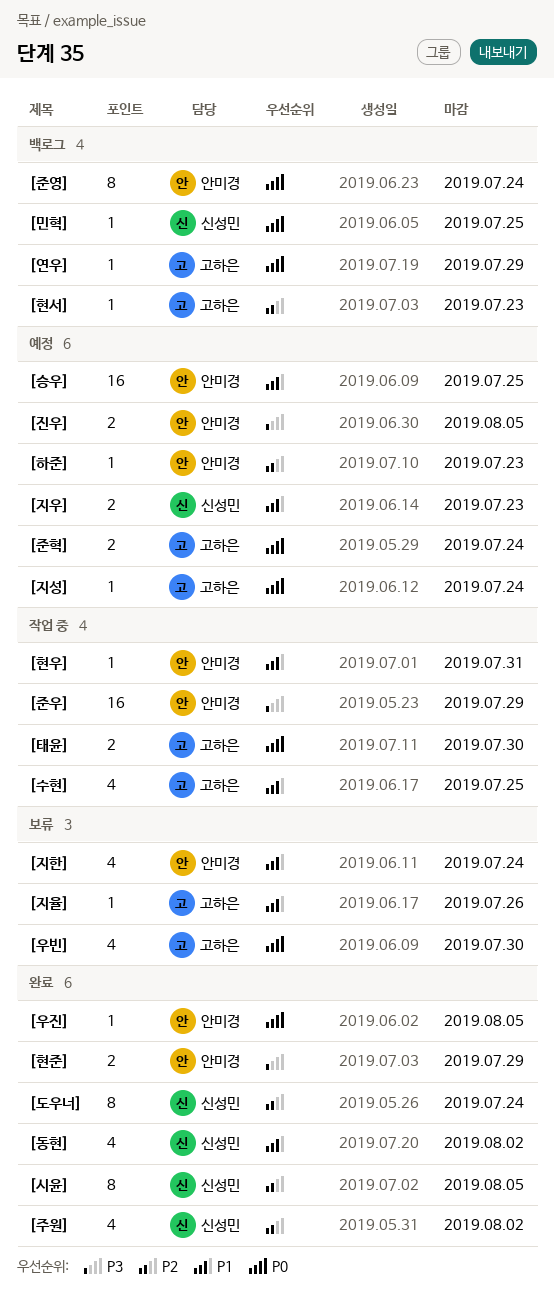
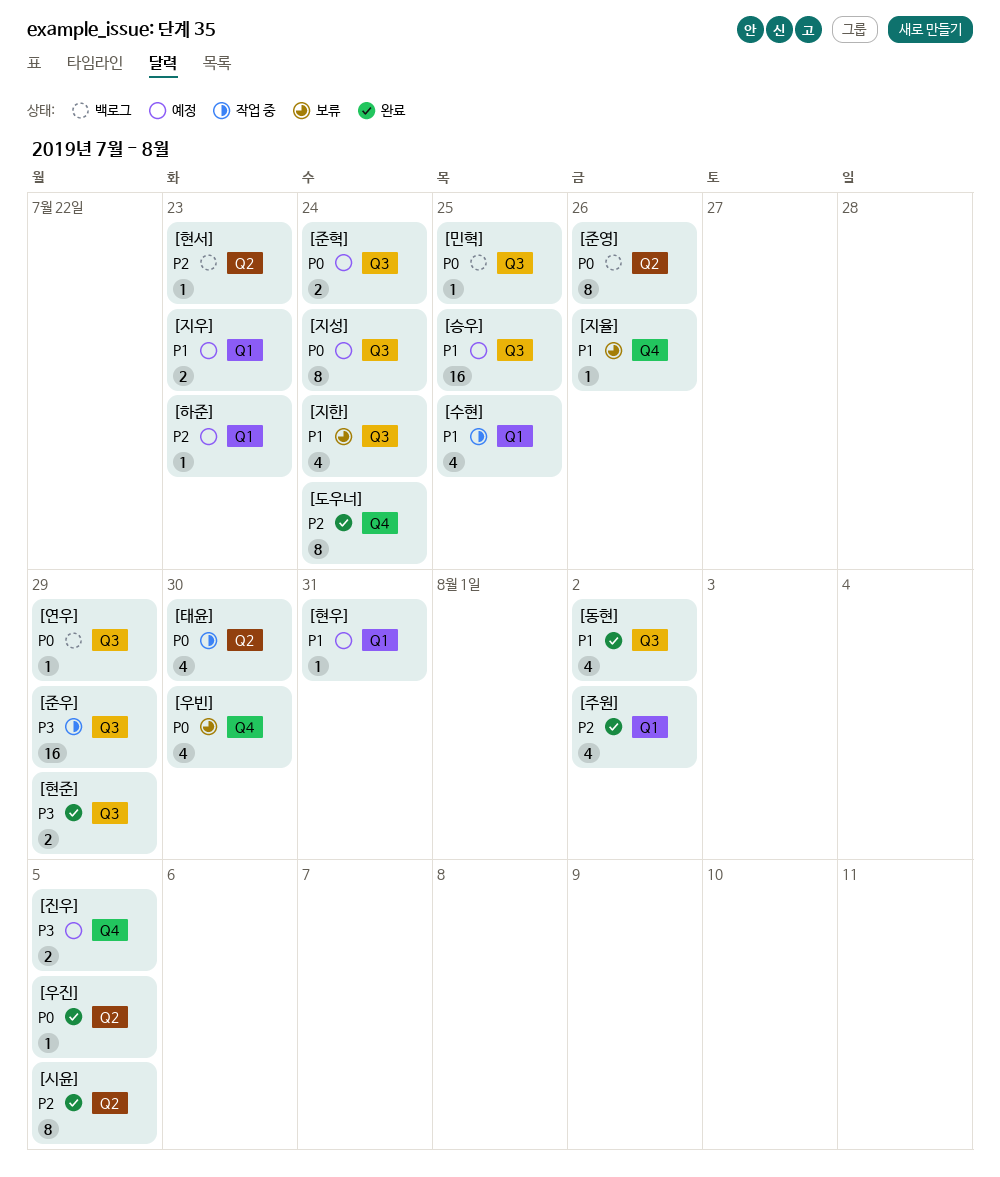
[준영], due: Jul 24 -> Jul 26
[지성], estimate: 1 -> 8
[태윤], estimate: 2 -> 4
[현우], status: 작업 중 -> 예정

